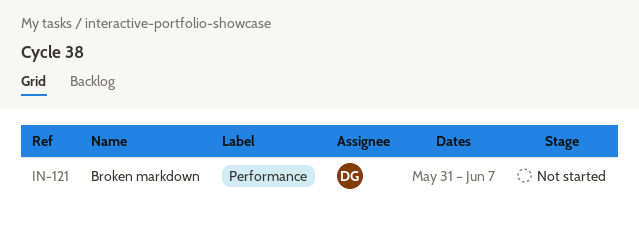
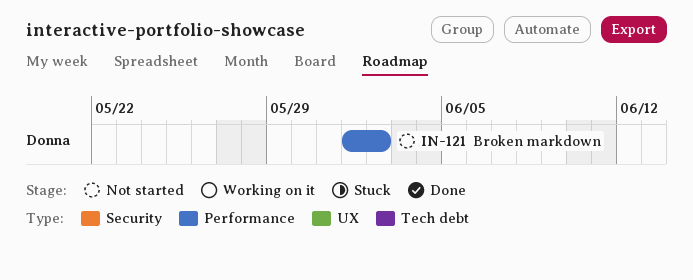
IN-121, start: May 31 -> Jun 1
IN-121, due: Jun 7 -> Jun 2

